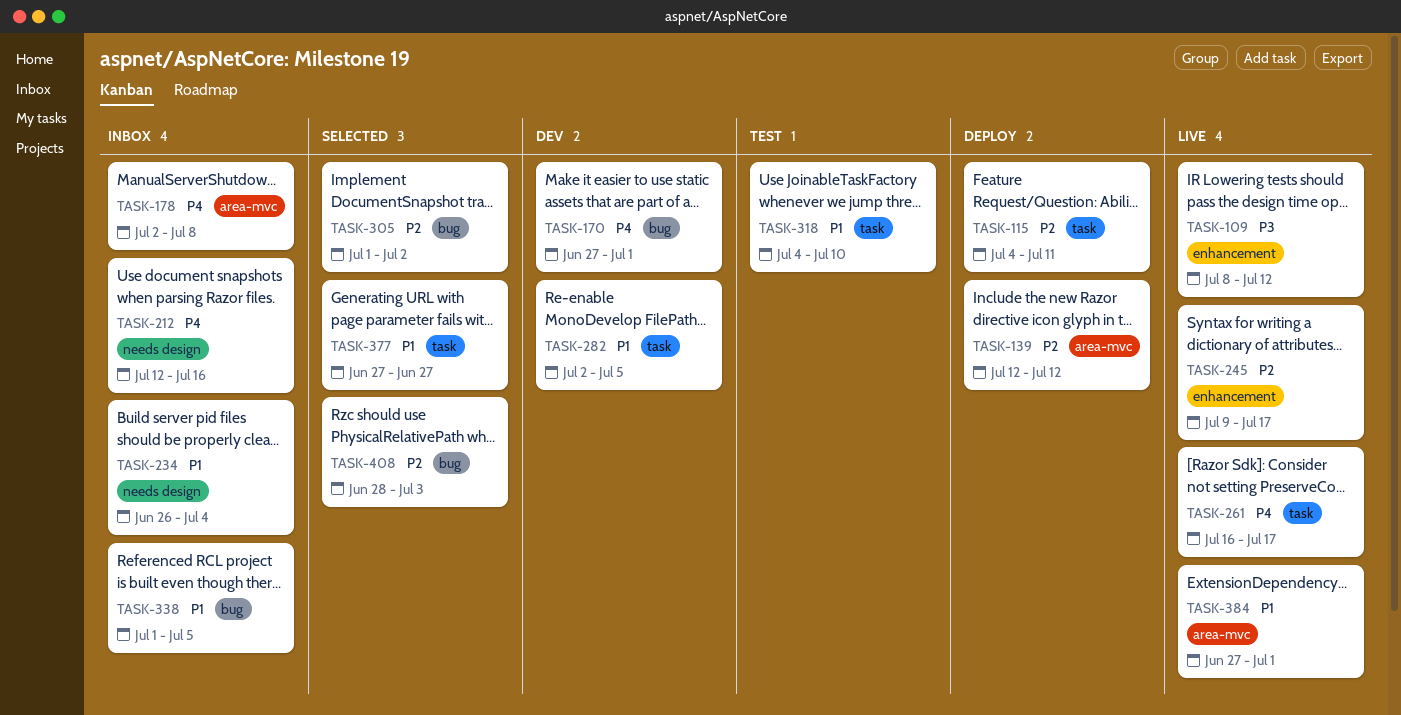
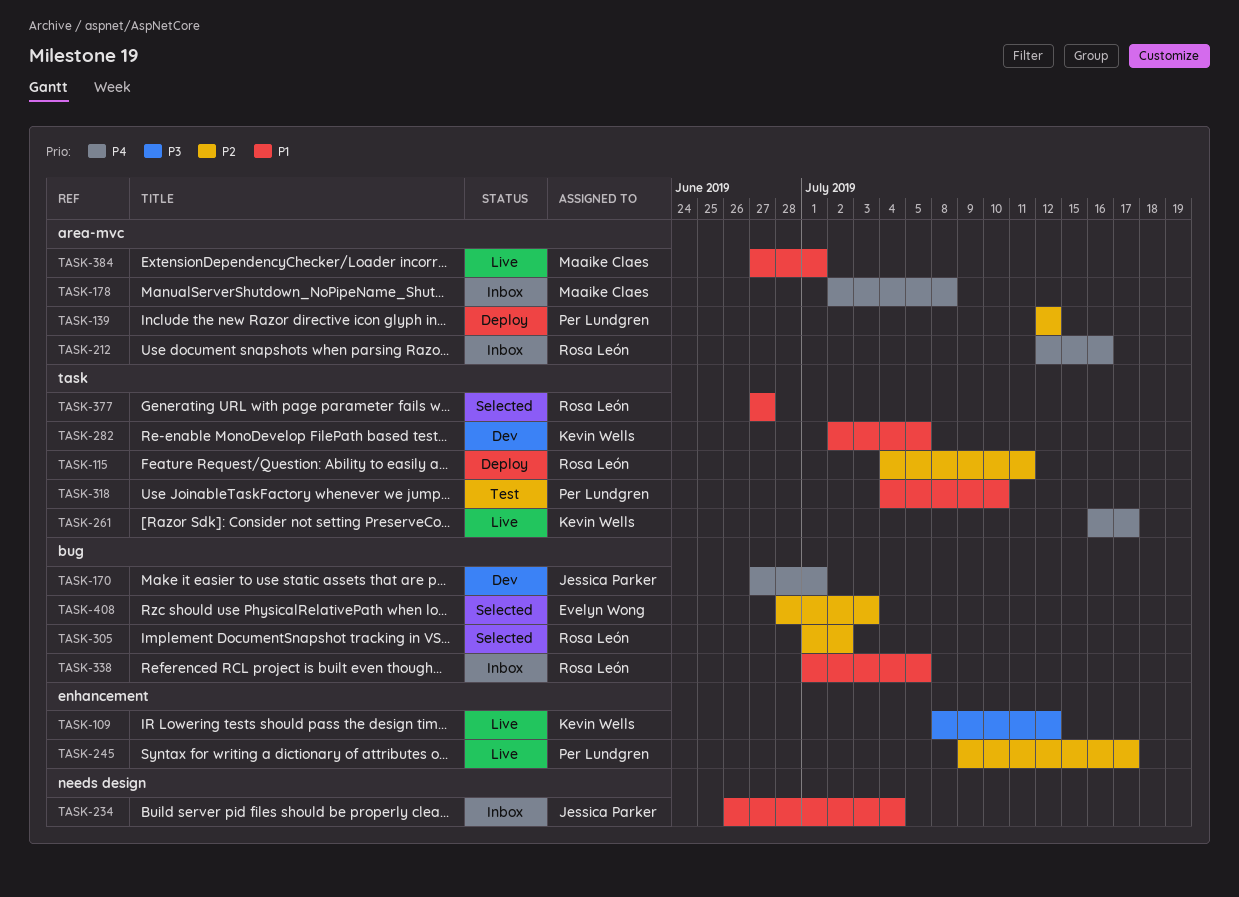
TASK-212, label: needs design -> area-mvc

